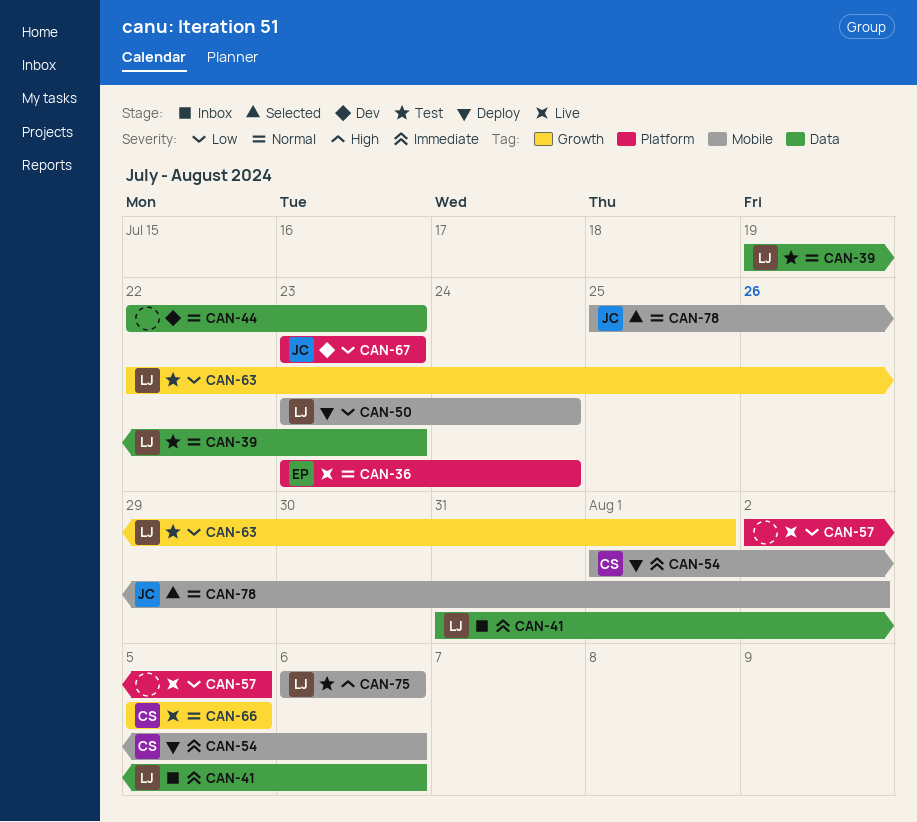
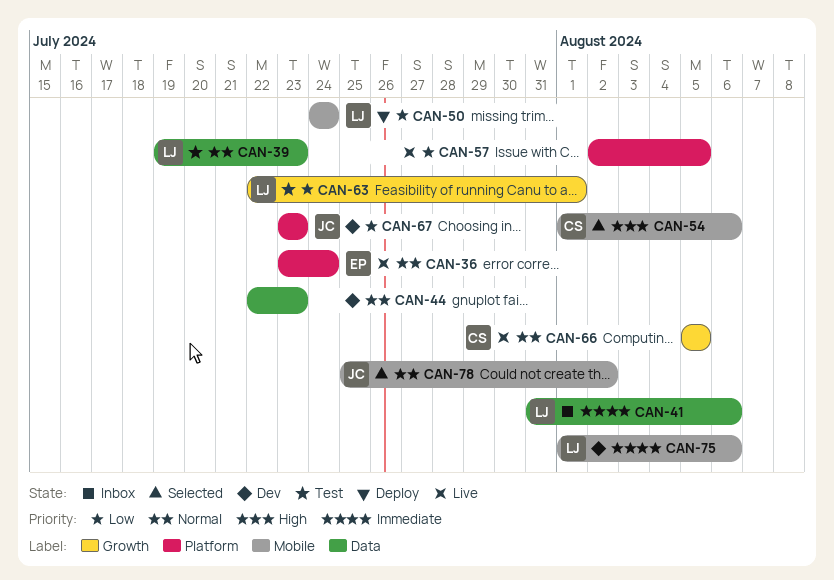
CAN-50, start: Jul 23 -> Jul 24
CAN-54, status: Deploy -> Selected
CAN-54, priority: Immediate -> High
CAN-75, status: Test -> Dev
CAN-75, priority: High -> Immediate
CAN-75, start: Aug 6 -> Aug 1

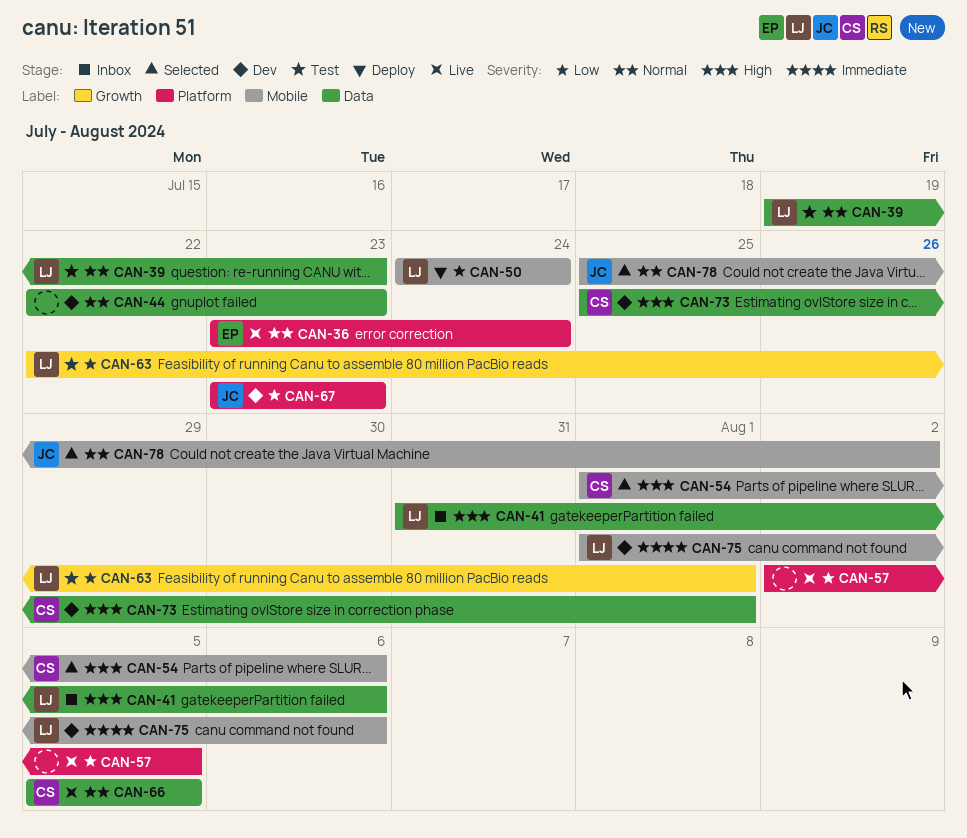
CAN-41, priority: Immediate -> High
CAN-66, label: Growth -> Data
CAN-73: none -> present

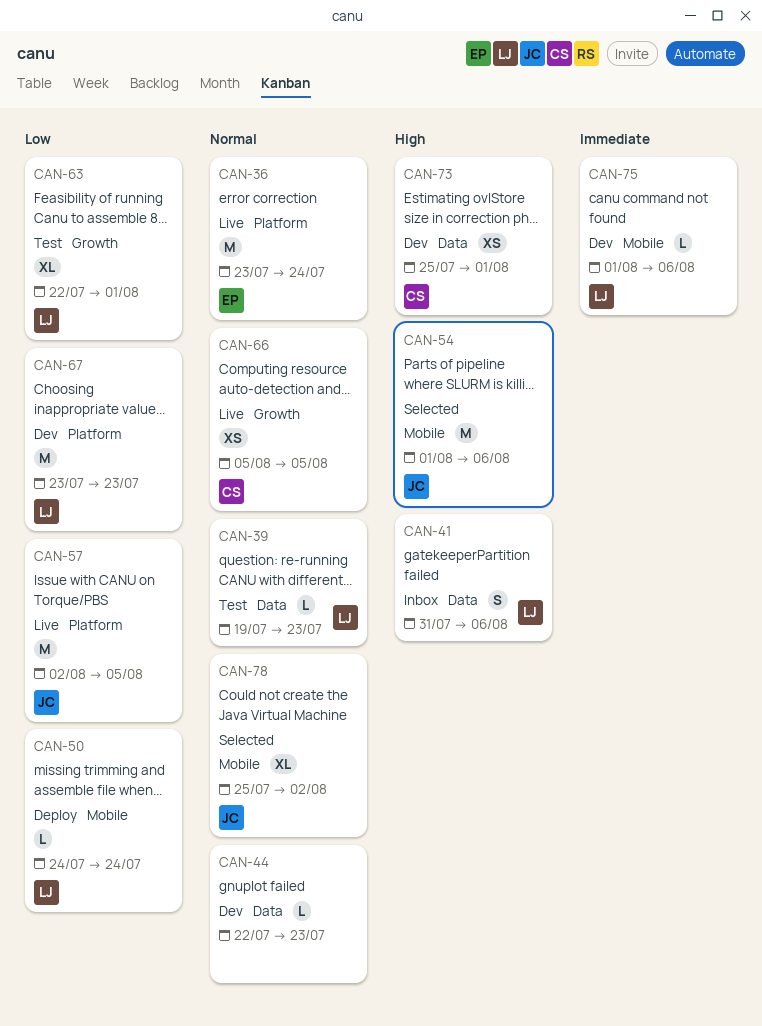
CAN-54, owner: CS -> JC
CAN-57, owner: none -> JC
CAN-66, label: Data -> Growth
CAN-67, owner: JC -> LJ

